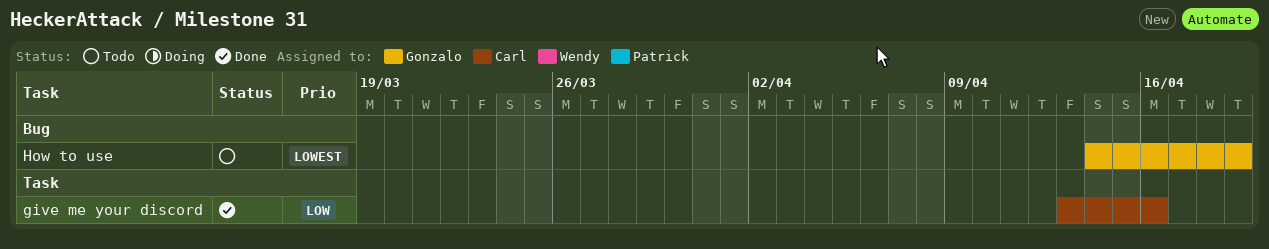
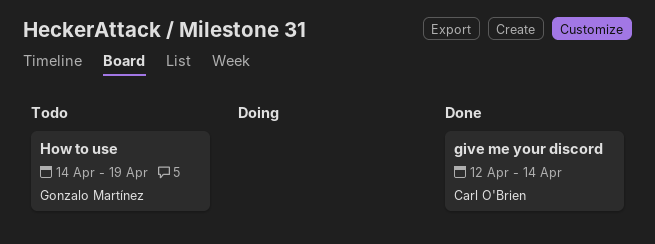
give me your discord, start: Apr 13 -> Apr 12
give me your discord, due: Apr 16 -> Apr 14

